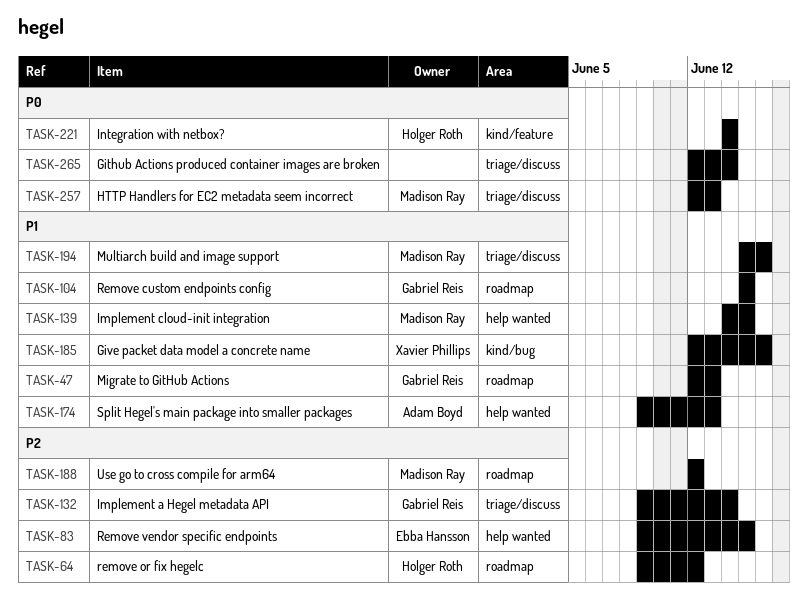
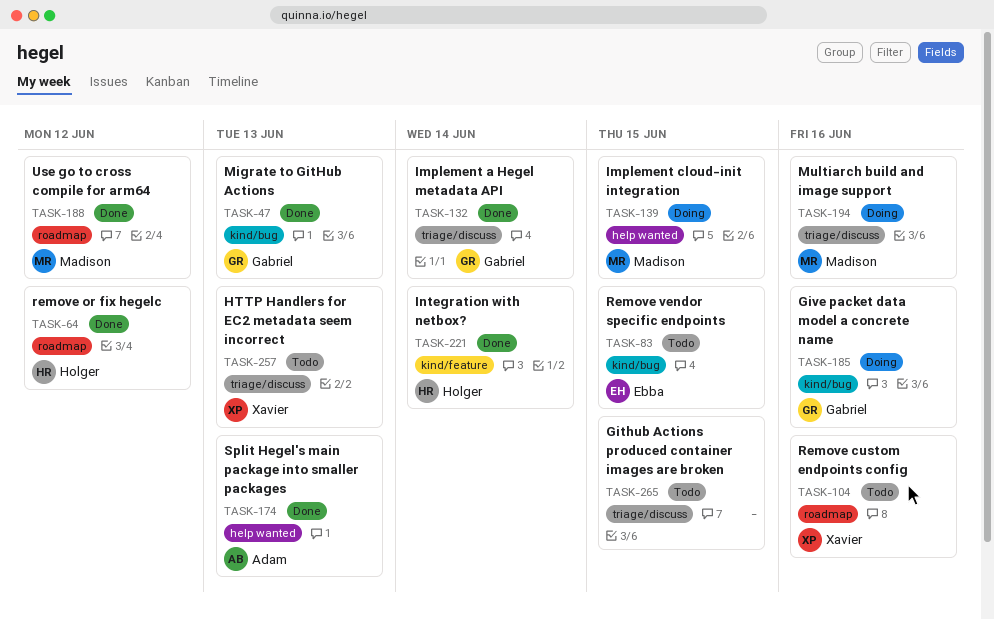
TASK-47, label: roadmap -> kind/bug
TASK-83, label: help wanted -> kind/bug
TASK-104, owner: Gabriel Reis -> Xavier Phillips
TASK-104, due: Jun 15 -> Jun 16
TASK-185, owner: Xavier Phillips -> Gabriel Reis
TASK-257, owner: Madison Ray -> Xavier Phillips
TASK-265, due: Jun 14 -> Jun 15

